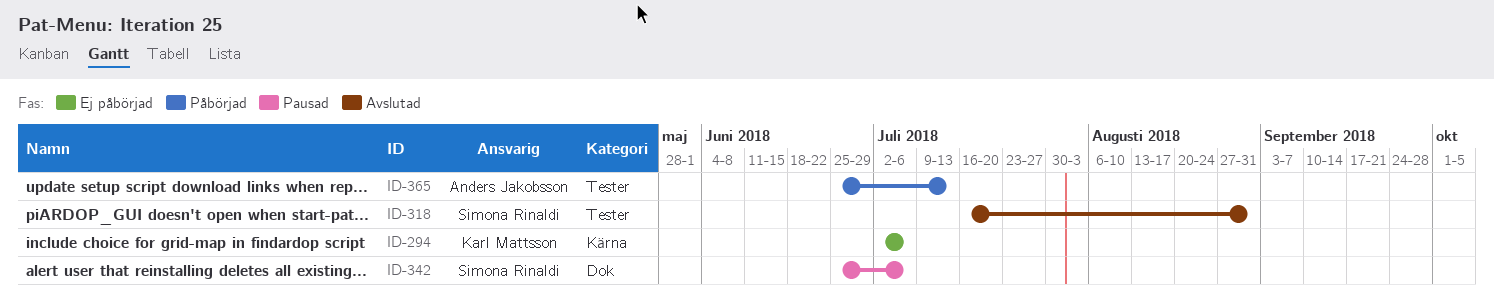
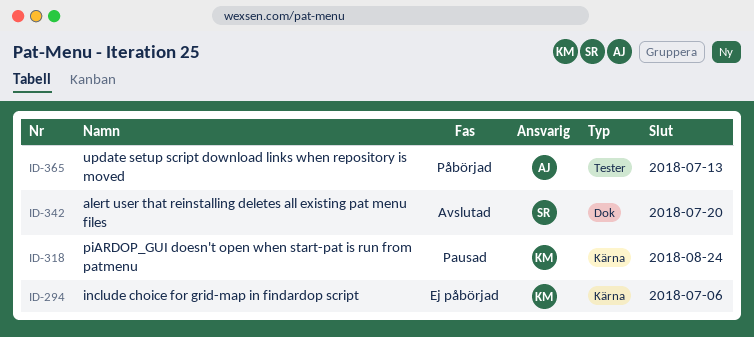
ID-318, status: Avslutad -> Pausad
ID-318, owner: Simona Rinaldi -> Karl Mattsson
ID-318, label: Tester -> Kärna
ID-318, due: Aug 31 -> Aug 24
ID-342, status: Pausad -> Avslutad
ID-342, due: Jul 6 -> Jul 20

